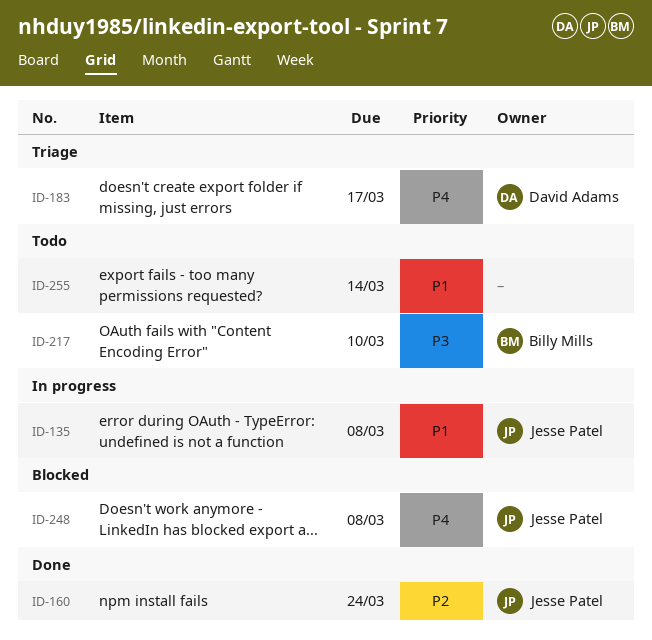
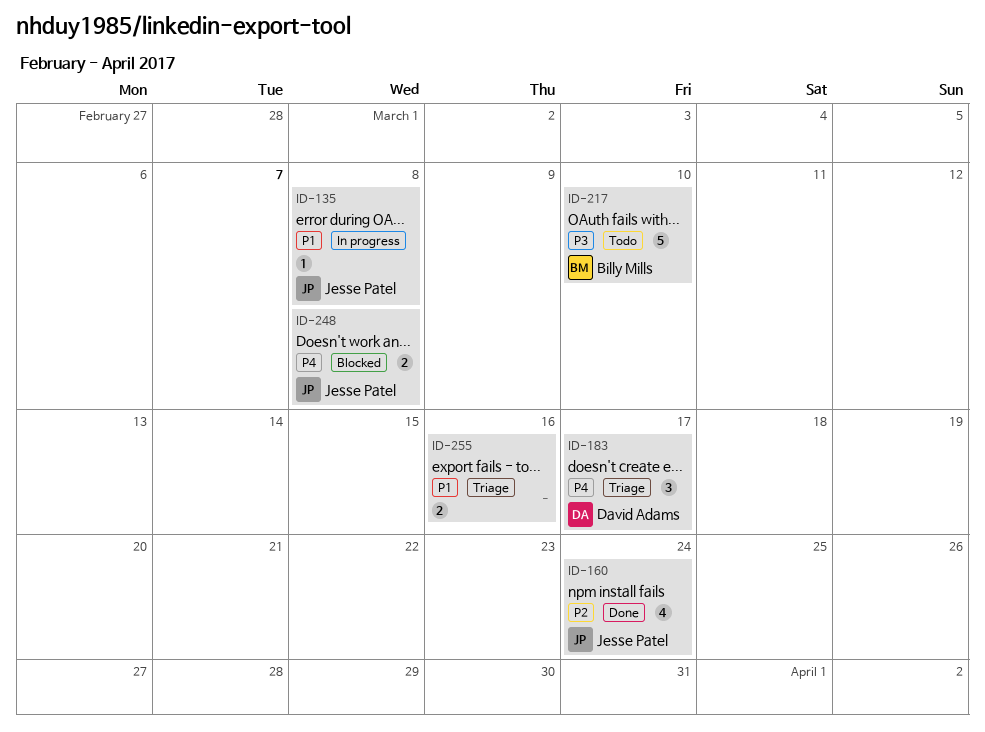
ID-255, status: Todo -> Triage
ID-255, due: Mar 14 -> Mar 16

